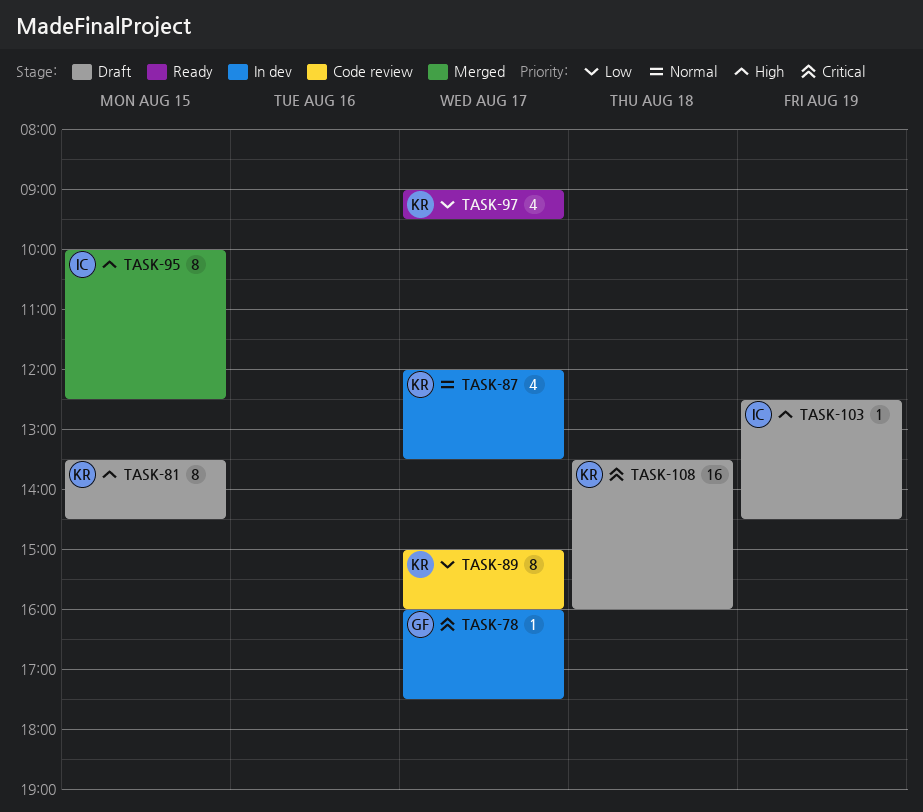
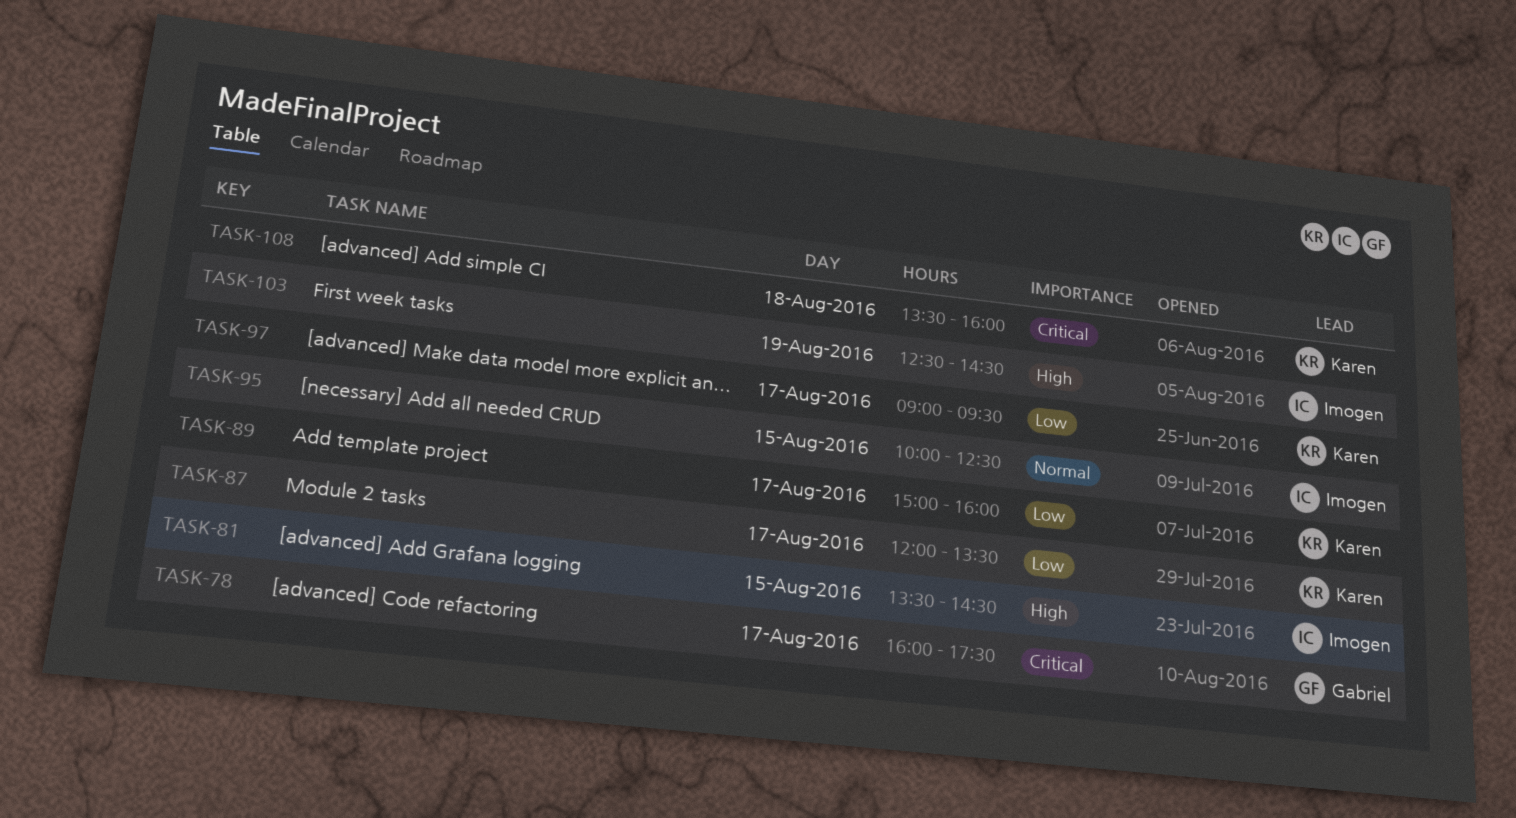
TASK-81, owner: Karen -> Imogen
TASK-87, priority: Normal -> Low
TASK-95, priority: High -> Normal

